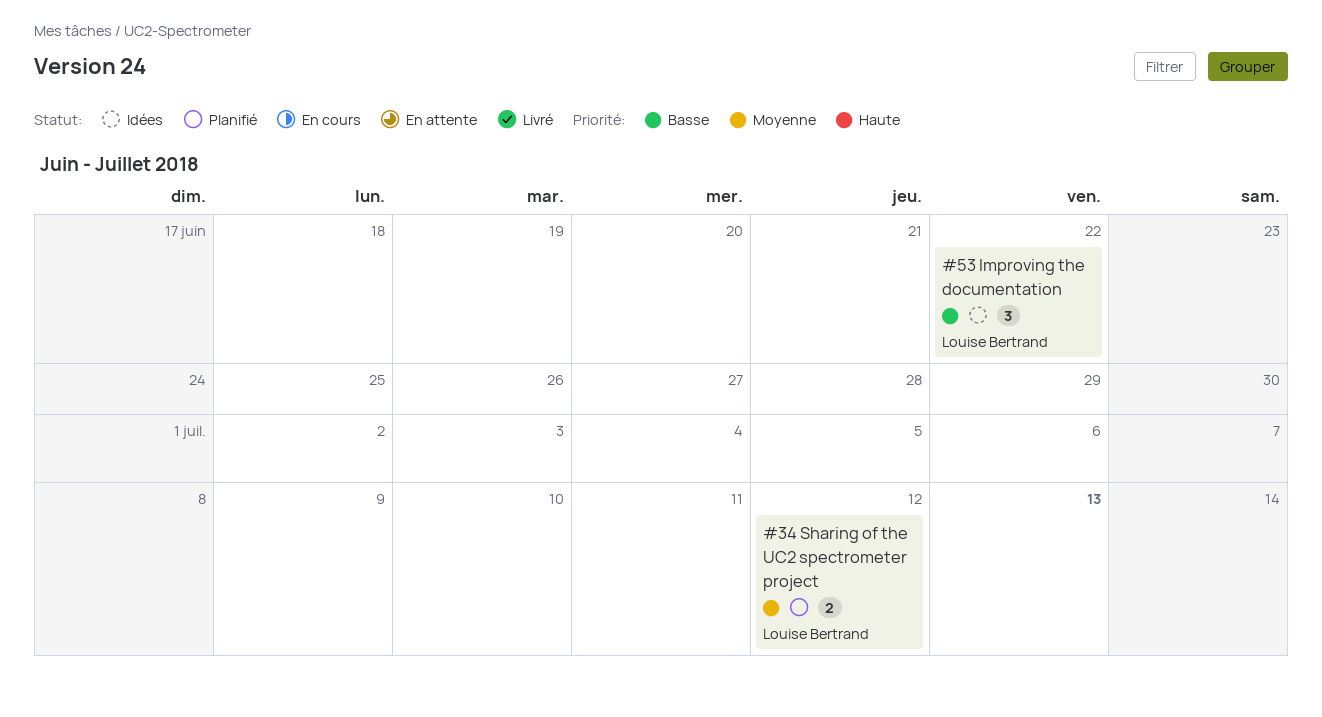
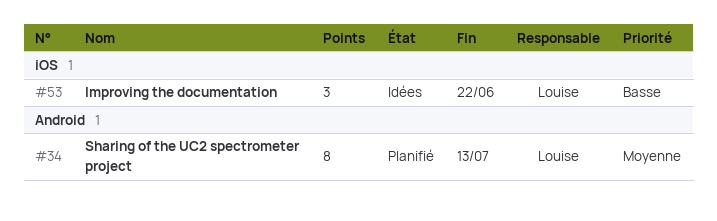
#34, estimate: 2 -> 8
#34, due: Jul 12 -> Jul 13

